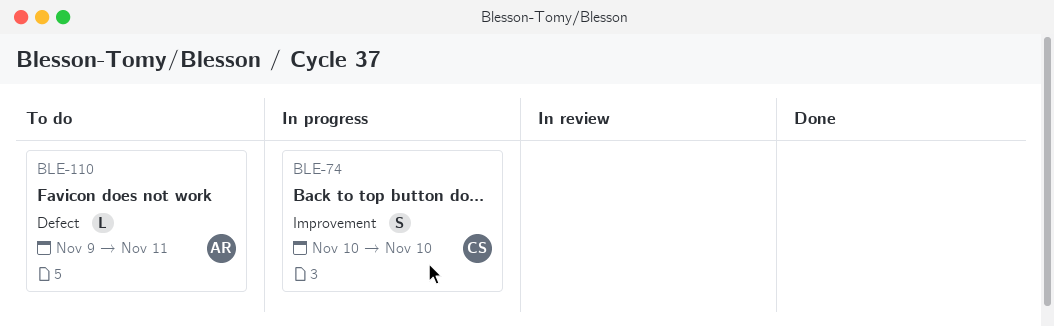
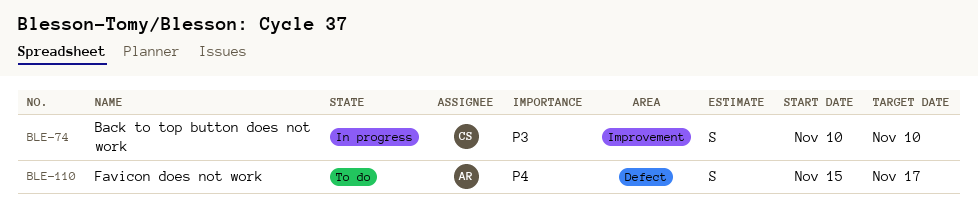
BLE-110, estimate: L -> S
BLE-110, start: Nov 9 -> Nov 15
BLE-110, due: Nov 11 -> Nov 17

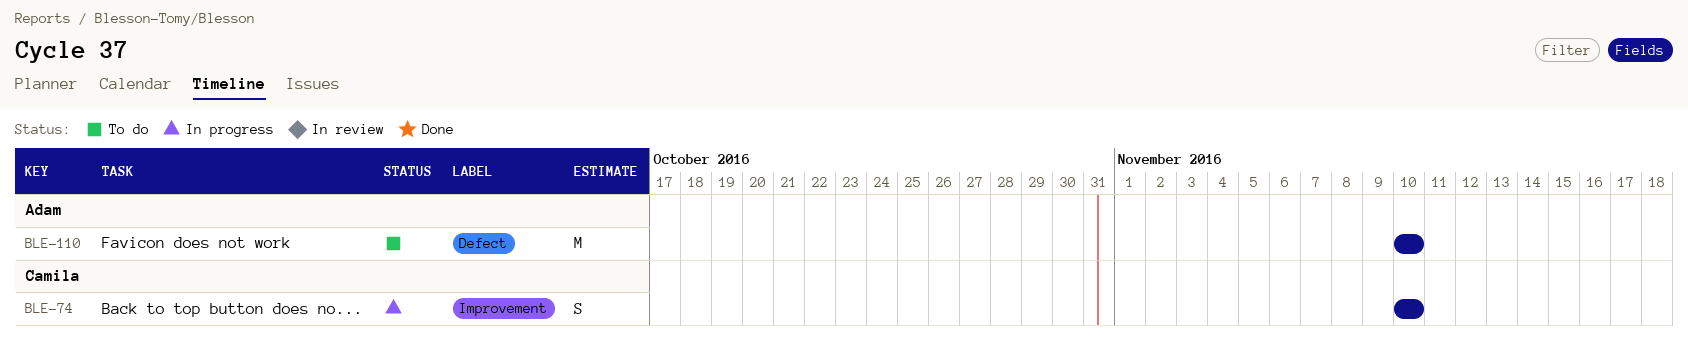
BLE-110, estimate: S -> M
BLE-110, start: Nov 15 -> Nov 10
BLE-110, due: Nov 17 -> Nov 10

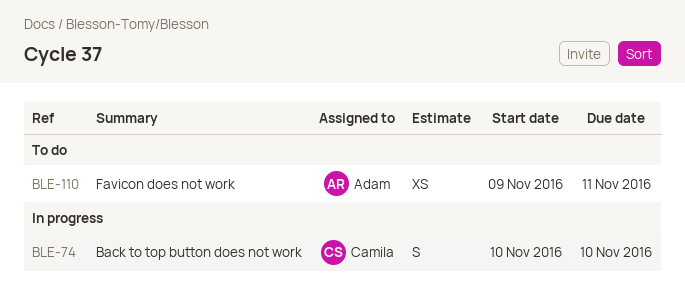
BLE-110, estimate: M -> XS
BLE-110, start: Nov 10 -> Nov 9
BLE-110, due: Nov 10 -> Nov 11

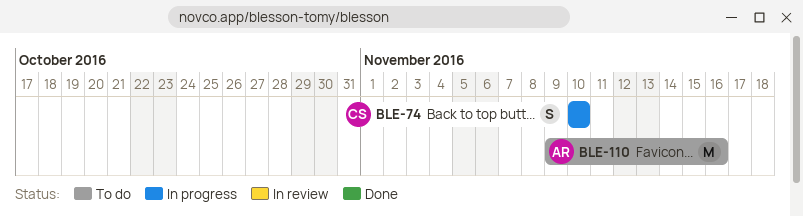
BLE-110, estimate: XS -> M
BLE-110, due: Nov 11 -> Nov 16

